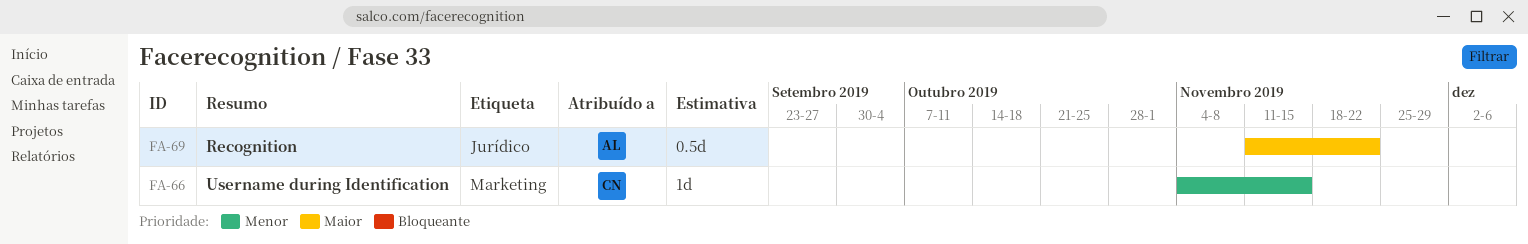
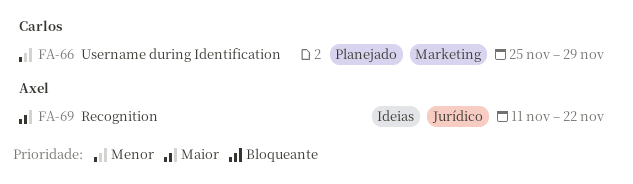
FA-66, start: Nov 4 -> Nov 25
FA-66, due: Nov 15 -> Nov 29

